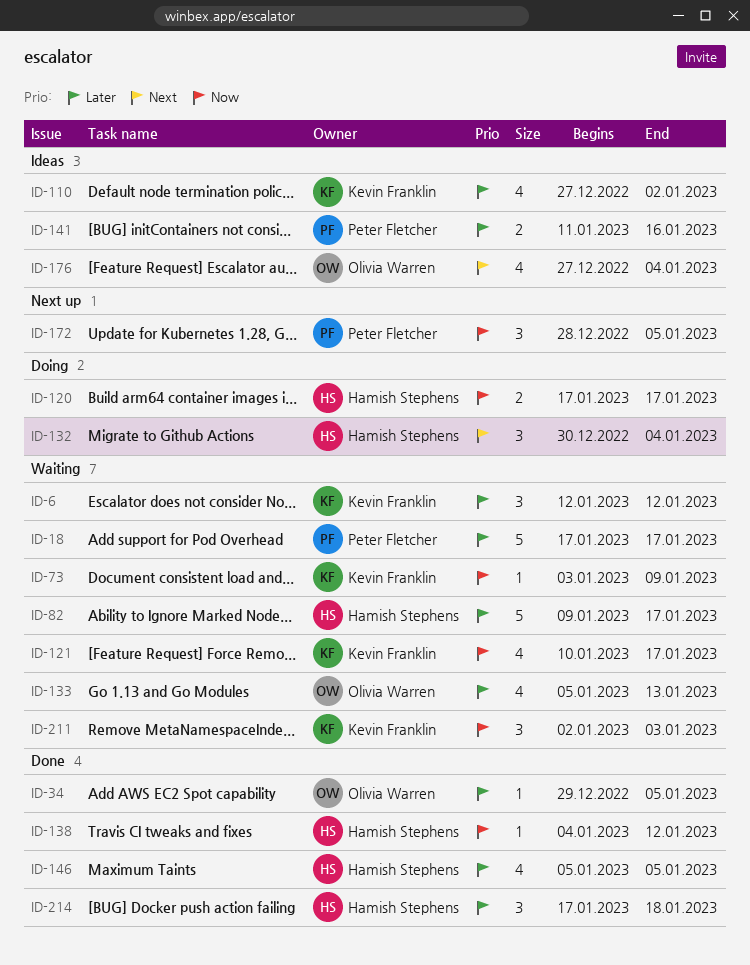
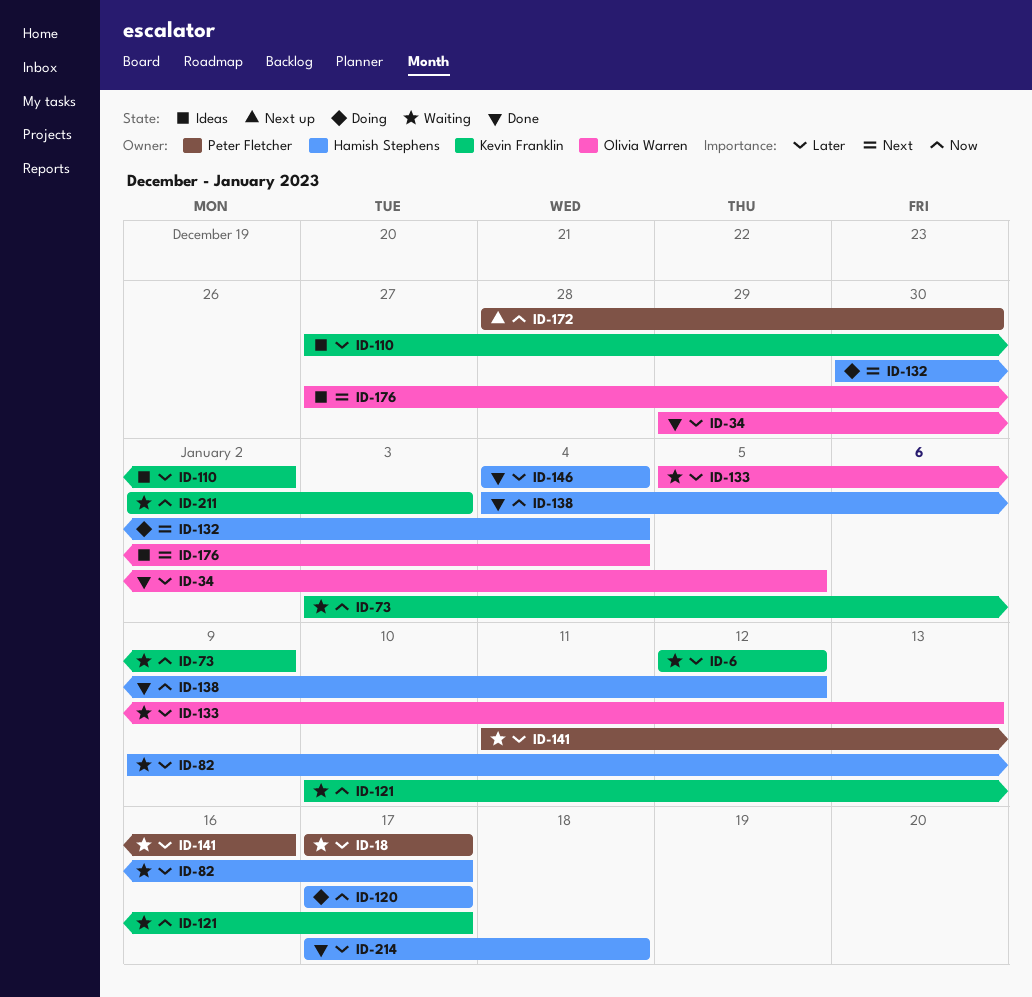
ID-141, status: Ideas -> Waiting
ID-146, start: Jan 5 -> Jan 4
ID-146, due: Jan 5 -> Jan 4
ID-172, due: Jan 5 -> Dec 30

